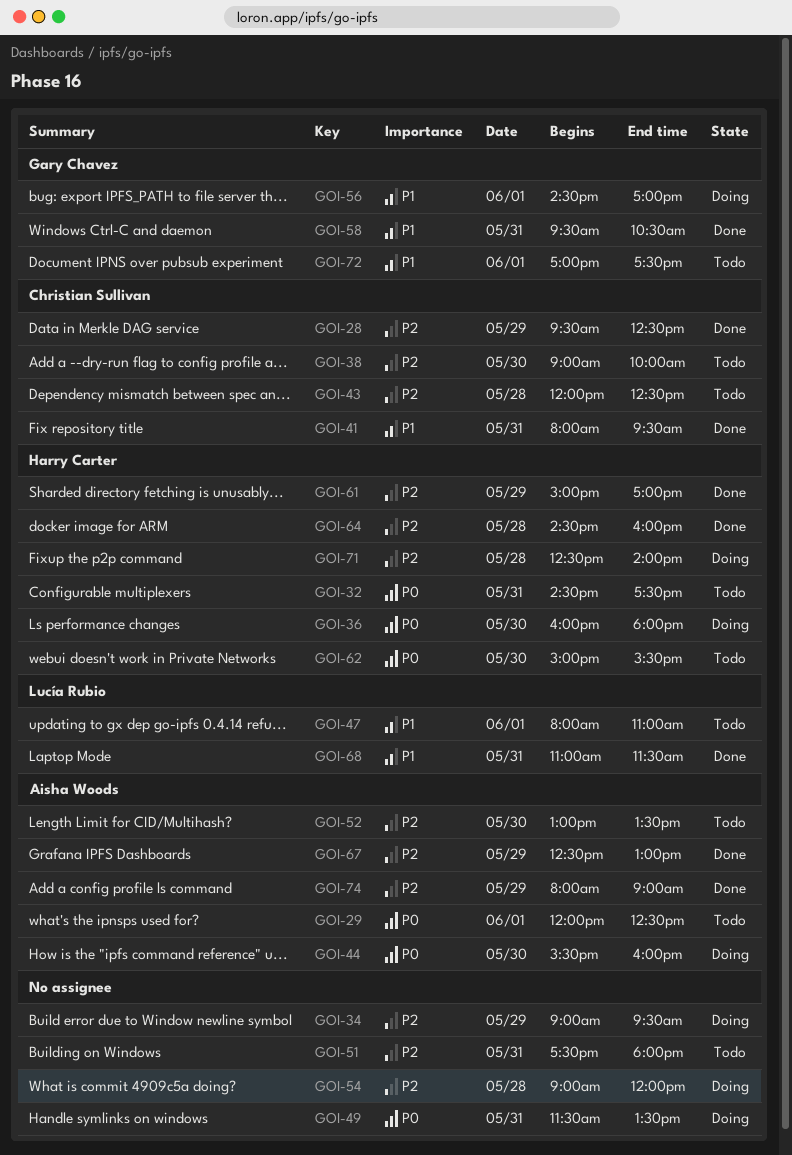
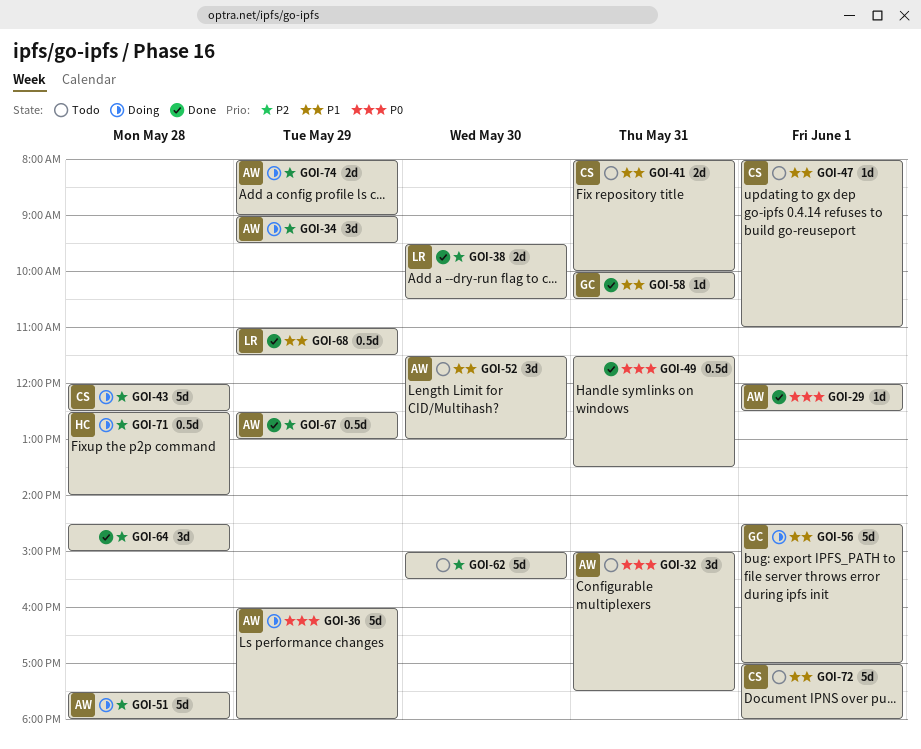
GOI-28: present -> none
GOI-29, status: Todo -> Done
GOI-32, owner: Harry Carter -> Aisha Woods
GOI-32, begins: 14:30 -> 15:00
GOI-34, owner: none -> Aisha Woods
GOI-36, owner: Harry Carter -> Aisha Woods
GOI-36, day: May 30 -> May 29
GOI-38, status: Todo -> Done
GOI-38, owner: Christian Sullivan -> Lucía Rubio
GOI-38, begins: 09:00 -> 09:30
GOI-38, ends: 10:00 -> 10:30
GOI-41, status: Done -> Todo
GOI-41, ends: 09:30 -> 10:00
GOI-43, status: Todo -> Doing
GOI-44: present -> none
GOI-47, owner: Lucía Rubio -> Christian Sullivan
GOI-49, status: Doing -> Done
GOI-51, status: Todo -> Doing
GOI-51, owner: none -> Aisha Woods
GOI-51, day: May 31 -> May 28
GOI-52, priority: P2 -> P1
GOI-52, begins: 13:00 -> 11:30
GOI-52, ends: 13:30 -> 13:00
GOI-54: present -> none
GOI-58, begins: 09:30 -> 10:00
GOI-61: present -> none
GOI-62, owner: Harry Carter -> none
GOI-62, priority: P0 -> P2
GOI-64, owner: Harry Carter -> none
GOI-64, ends: 16:00 -> 15:00
GOI-68, day: May 31 -> May 29
GOI-72, owner: Gary Chavez -> Christian Sullivan
GOI-72, ends: 17:30 -> 18:00
GOI-74, status: Done -> Doing

